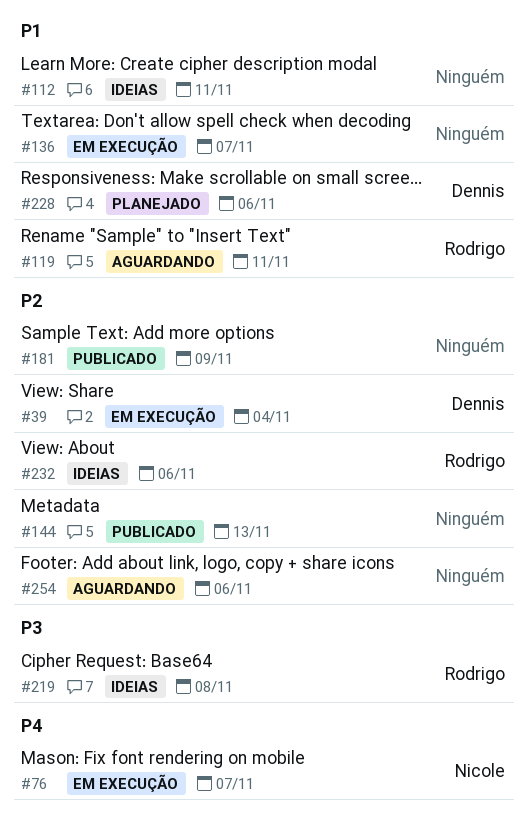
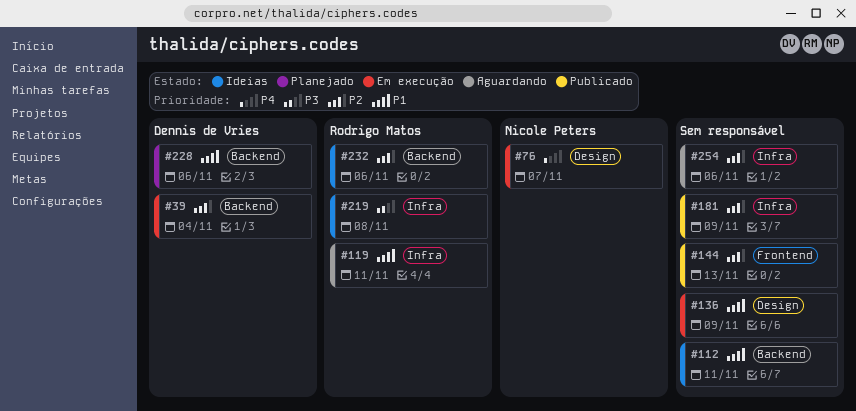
#136, due: Nov 7 -> Nov 9

